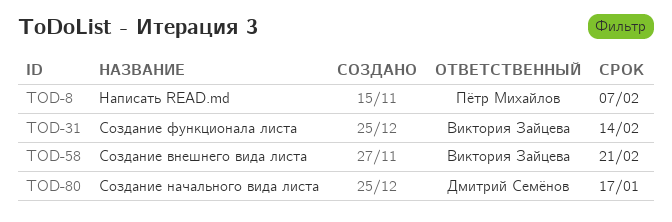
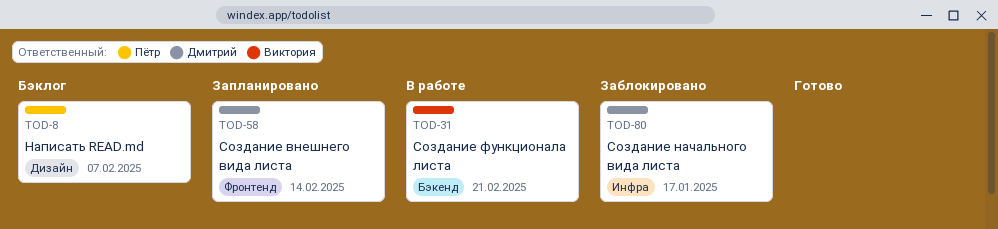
TOD-31, due: Feb 14 -> Feb 21
TOD-58, owner: Виктория Зайцева -> Дмитрий Семёнов
TOD-58, due: Feb 21 -> Feb 14

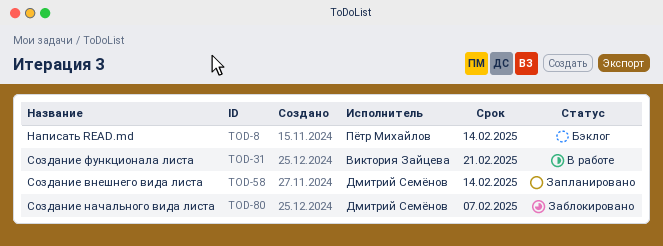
TOD-8, due: Feb 7 -> Feb 14
TOD-80, due: Jan 17 -> Feb 7

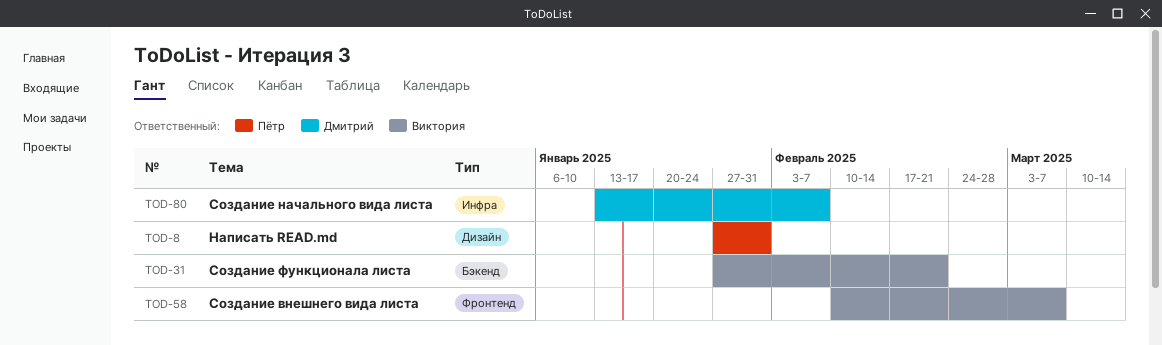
TOD-8, due: Feb 14 -> Jan 31
TOD-58, owner: Дмитрий Семёнов -> Виктория Зайцева
TOD-58, due: Feb 14 -> Mar 7

